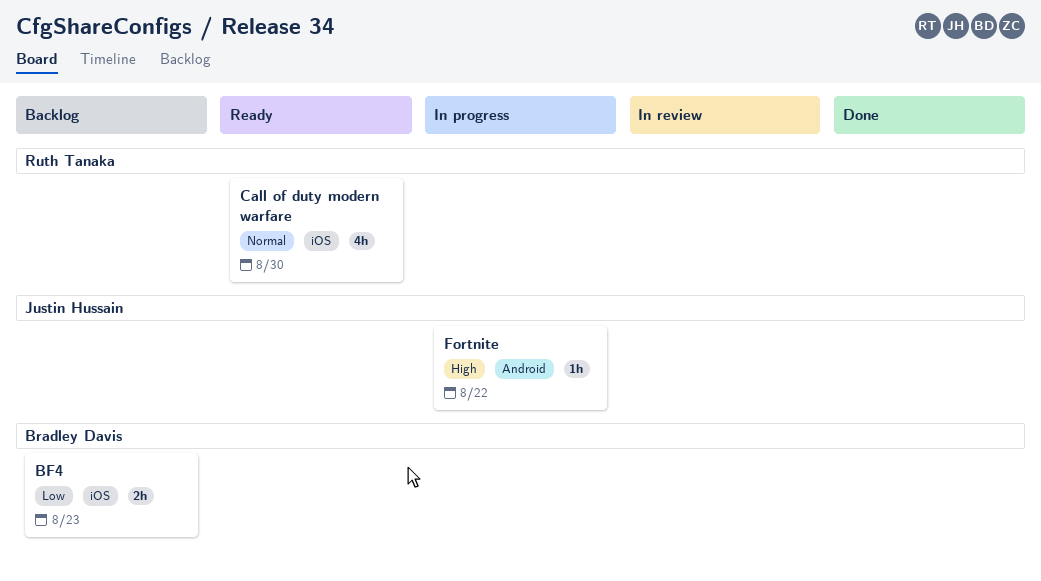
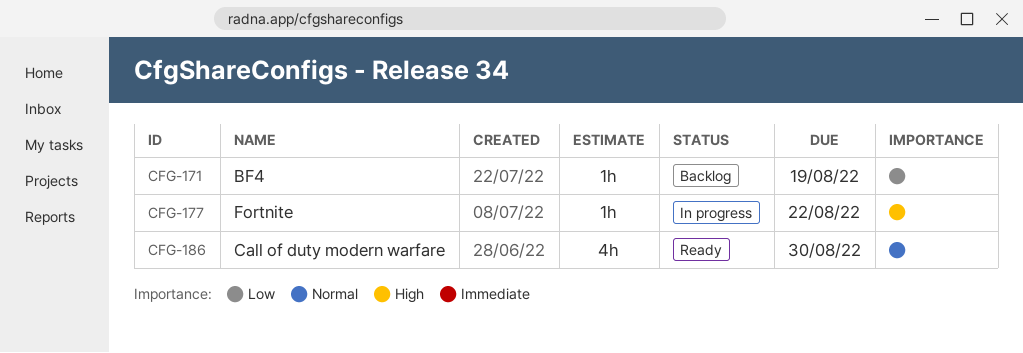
BF4, estimate: 2h -> 1h
BF4, due: Aug 23 -> Aug 19

